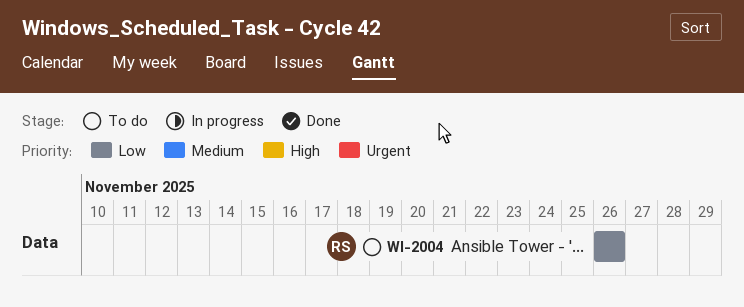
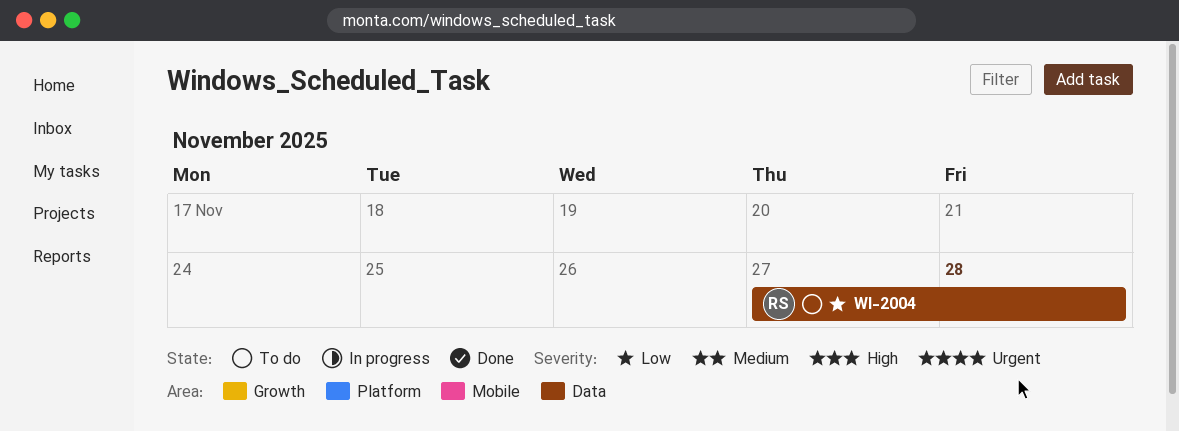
WI-2004, start: Nov 26 -> Nov 27
WI-2004, due: Nov 26 -> Nov 28

